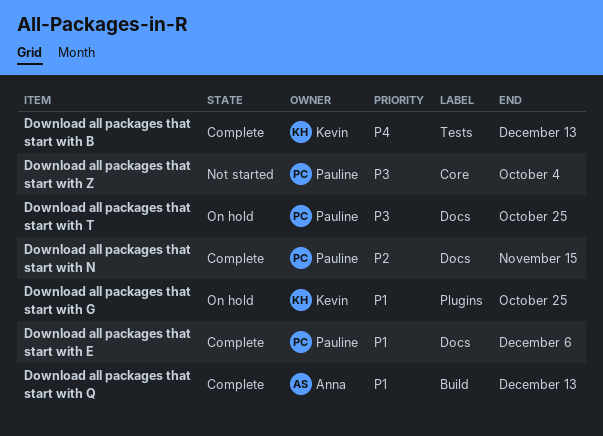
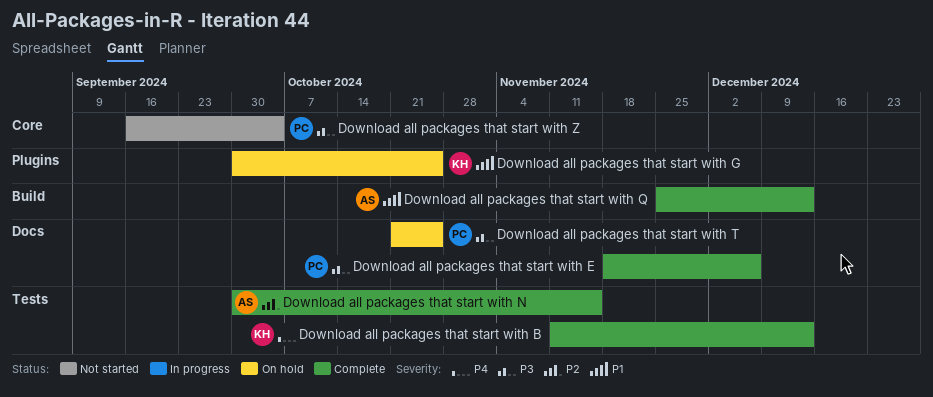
Download all packages that start with E, priority: P1 -> P3
Download all packages that start with N, owner: Pauline -> Anna
Download all packages that start with N, label: Docs -> Tests

